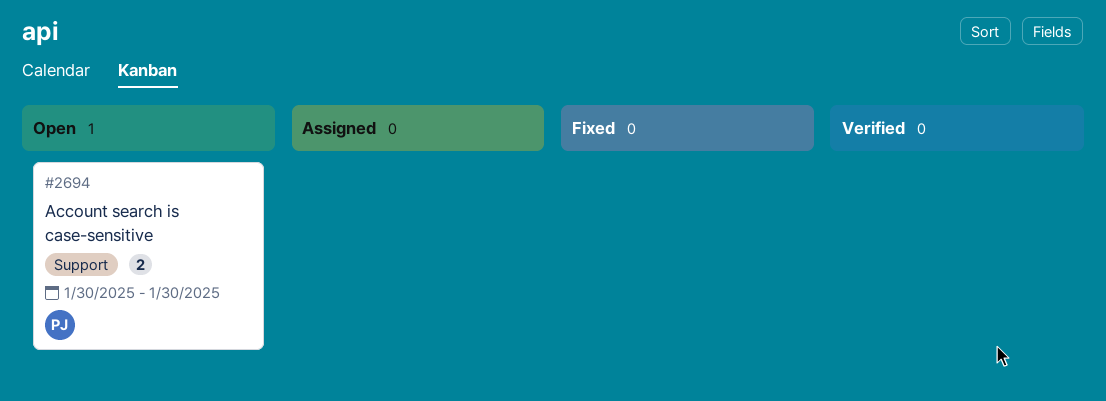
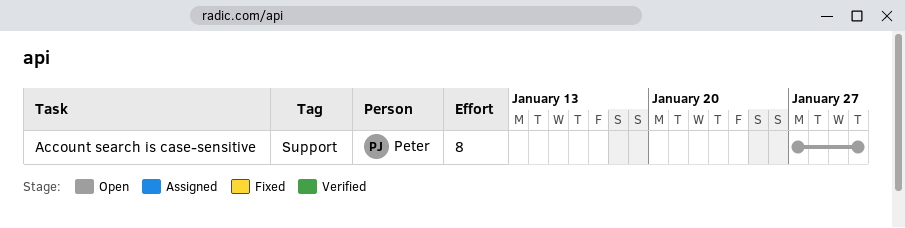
Account search is case-sensitive, estimate: 2 -> 8
Account search is case-sensitive, start: Jan 30 -> Jan 27

